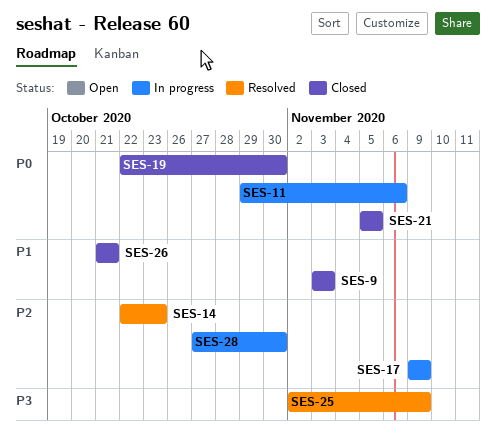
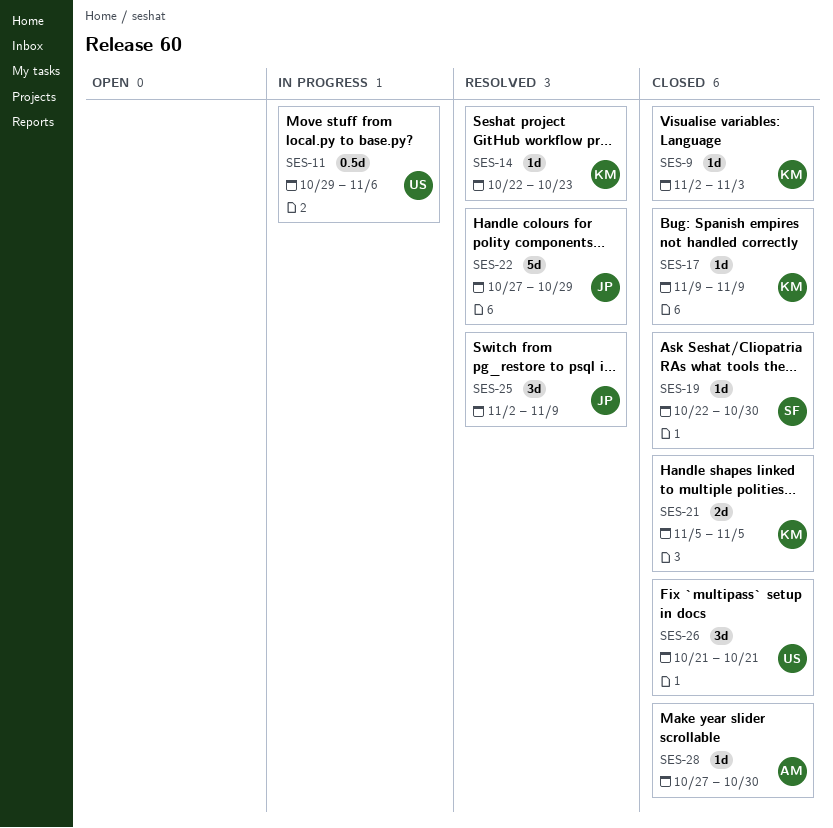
SES-9, start: Nov 3 -> Nov 2
SES-17, status: In progress -> Closed
SES-22: none -> present
SES-28, status: In progress -> Closed

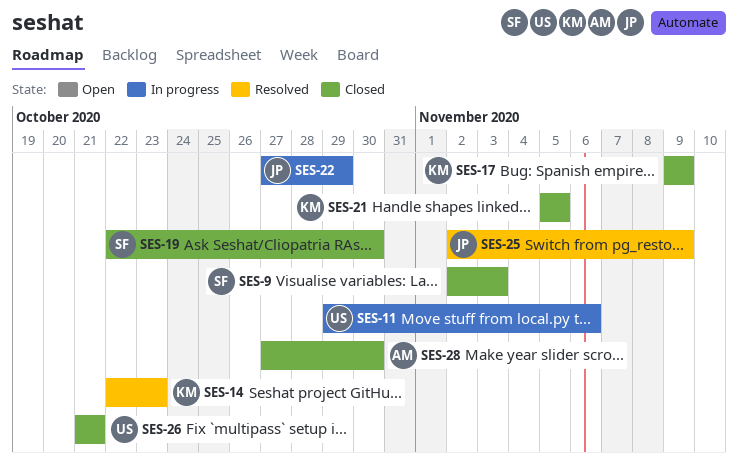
SES-9, owner: KM -> SF
SES-22, status: Resolved -> In progress

